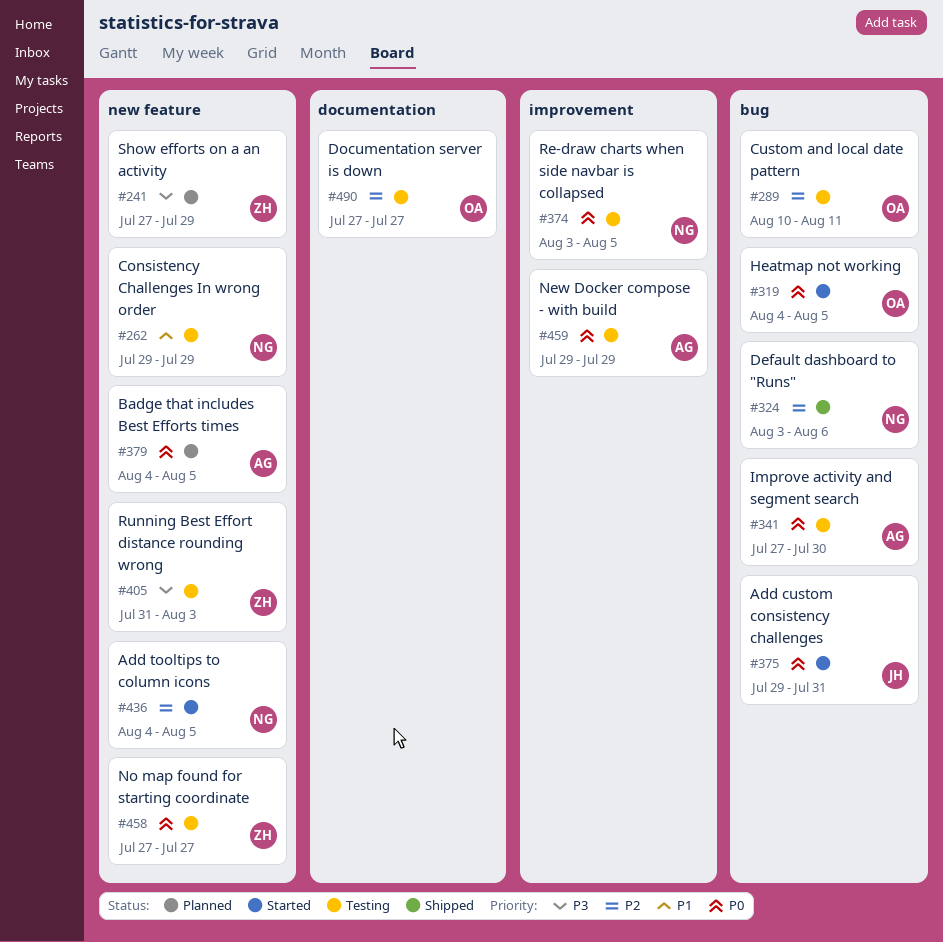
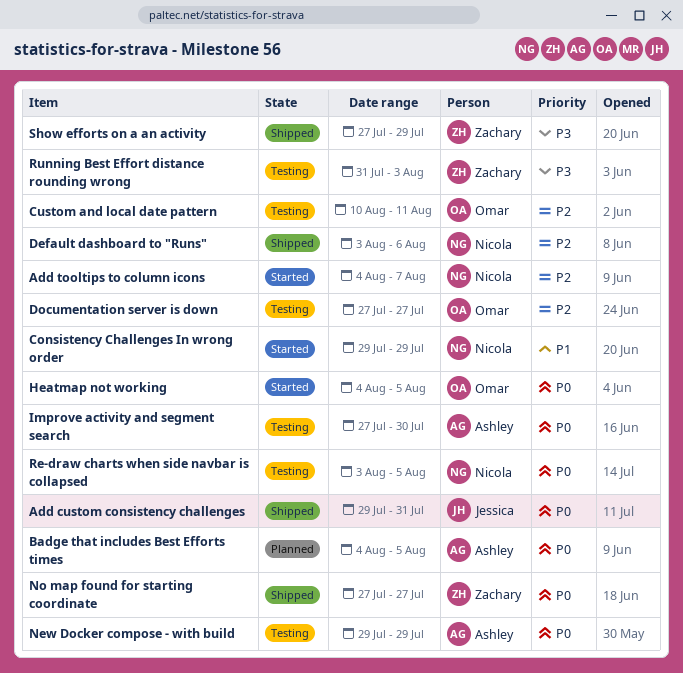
Add custom consistency challenges, status: Started -> Shipped
Add tooltips to column icons, due: Aug 5 -> Aug 7
Consistency Challenges In wrong order, status: Testing -> Started
No map found for starting coordinate, status: Testing -> Shipped
Show efforts on a an activity, status: Planned -> Shipped

